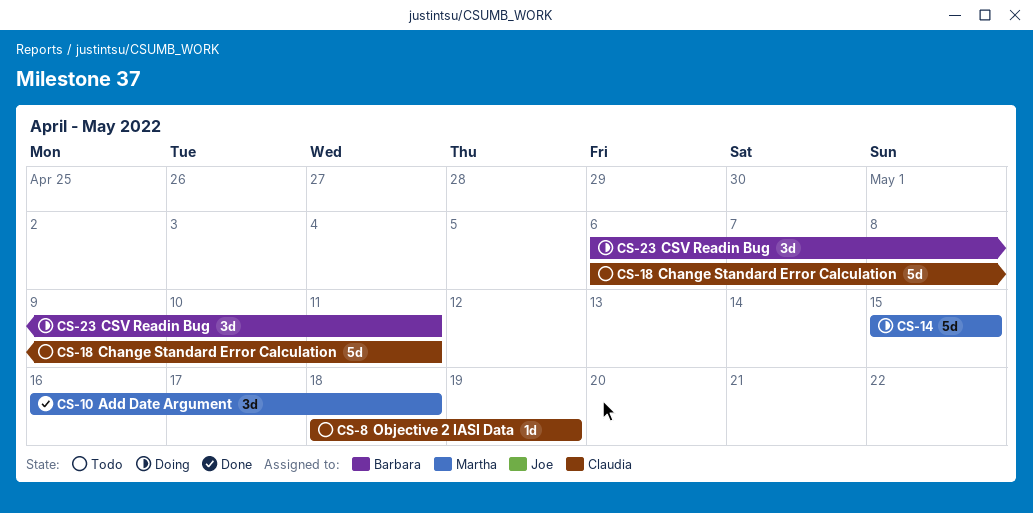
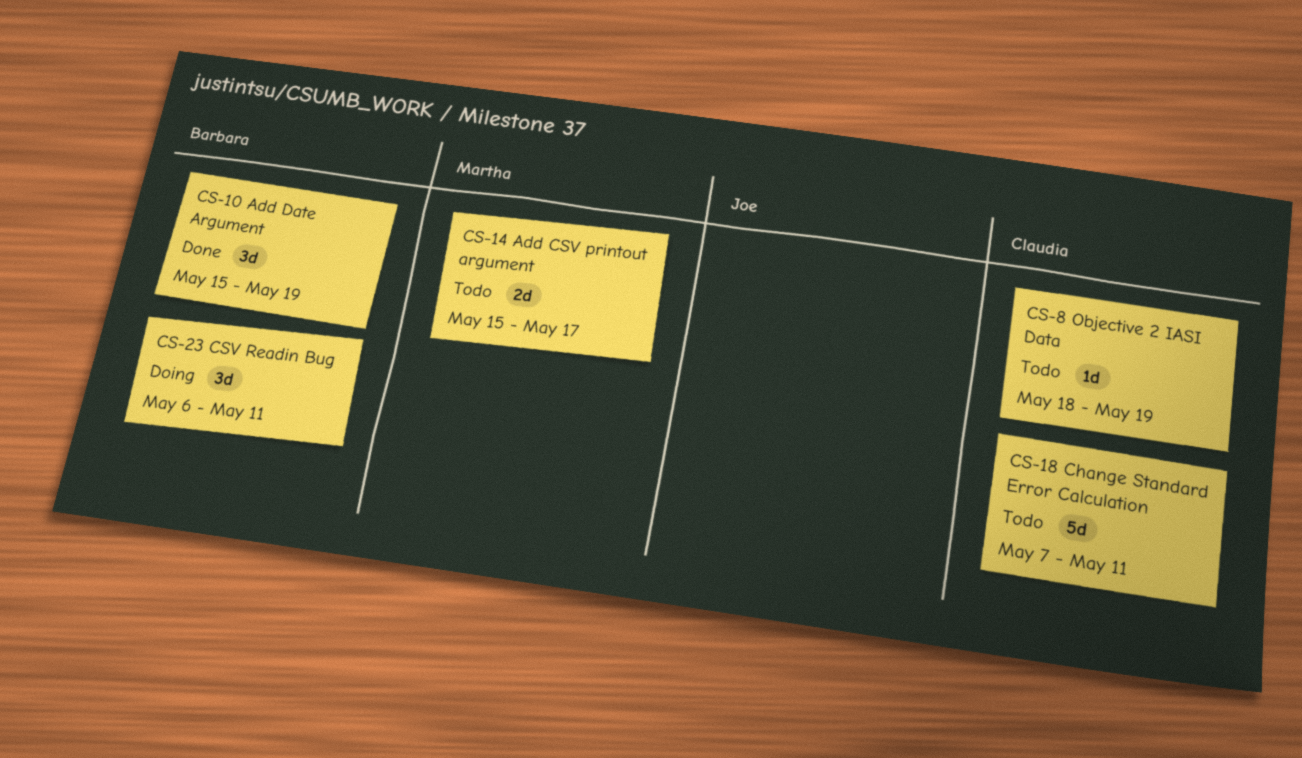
CS-10, owner: Martha -> Barbara
CS-10, start: May 16 -> May 15
CS-10, due: May 18 -> May 19
CS-14, status: Doing -> Todo
CS-14, estimate: 5d -> 2d
CS-14, due: May 15 -> May 17
CS-18, start: May 6 -> May 7

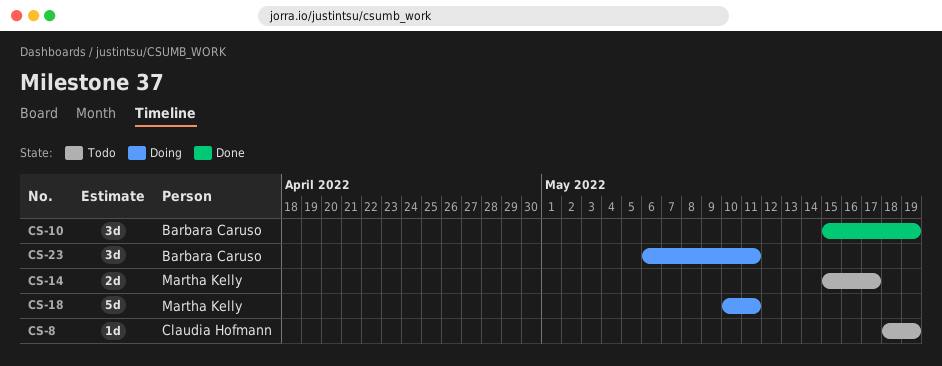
CS-18, status: Todo -> Doing
CS-18, owner: Claudia Hofmann -> Martha Kelly
CS-18, start: May 7 -> May 10

